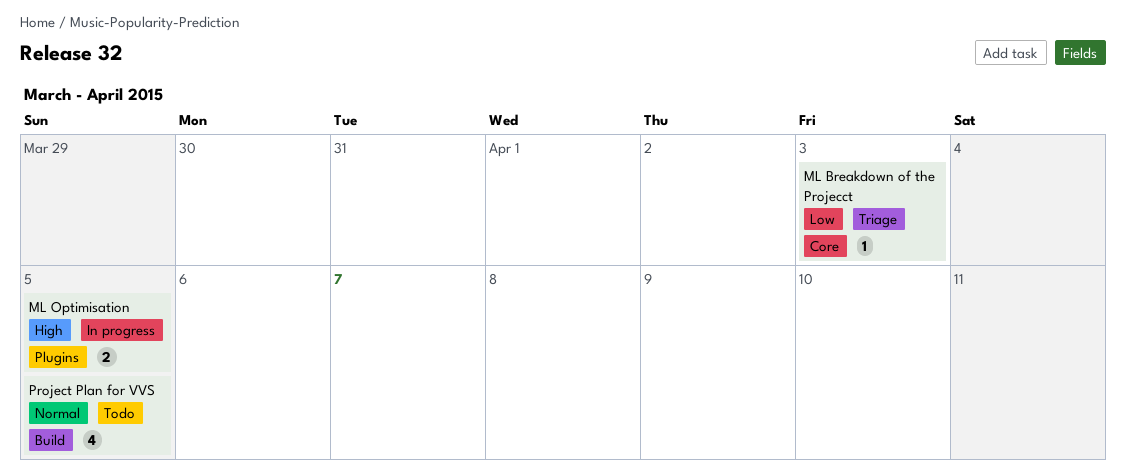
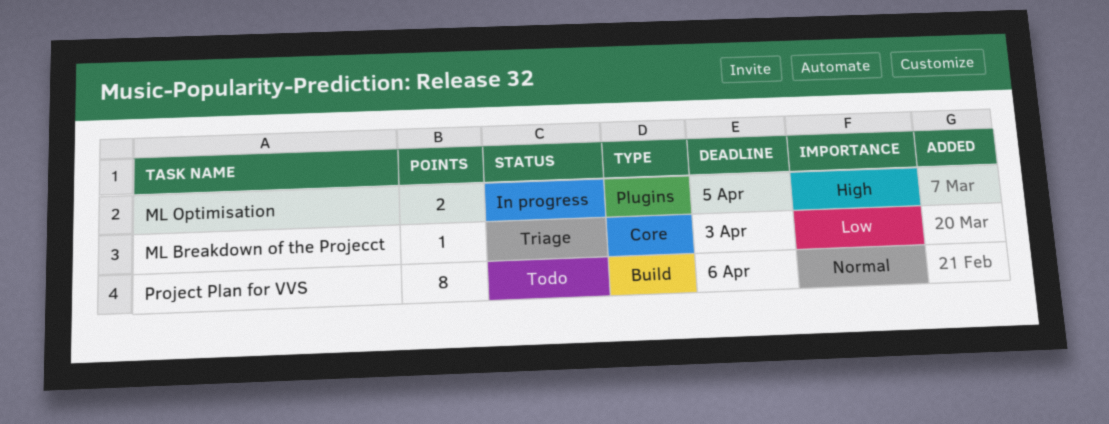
Project Plan for VVS, estimate: 4 -> 8
Project Plan for VVS, due: Apr 5 -> Apr 6

